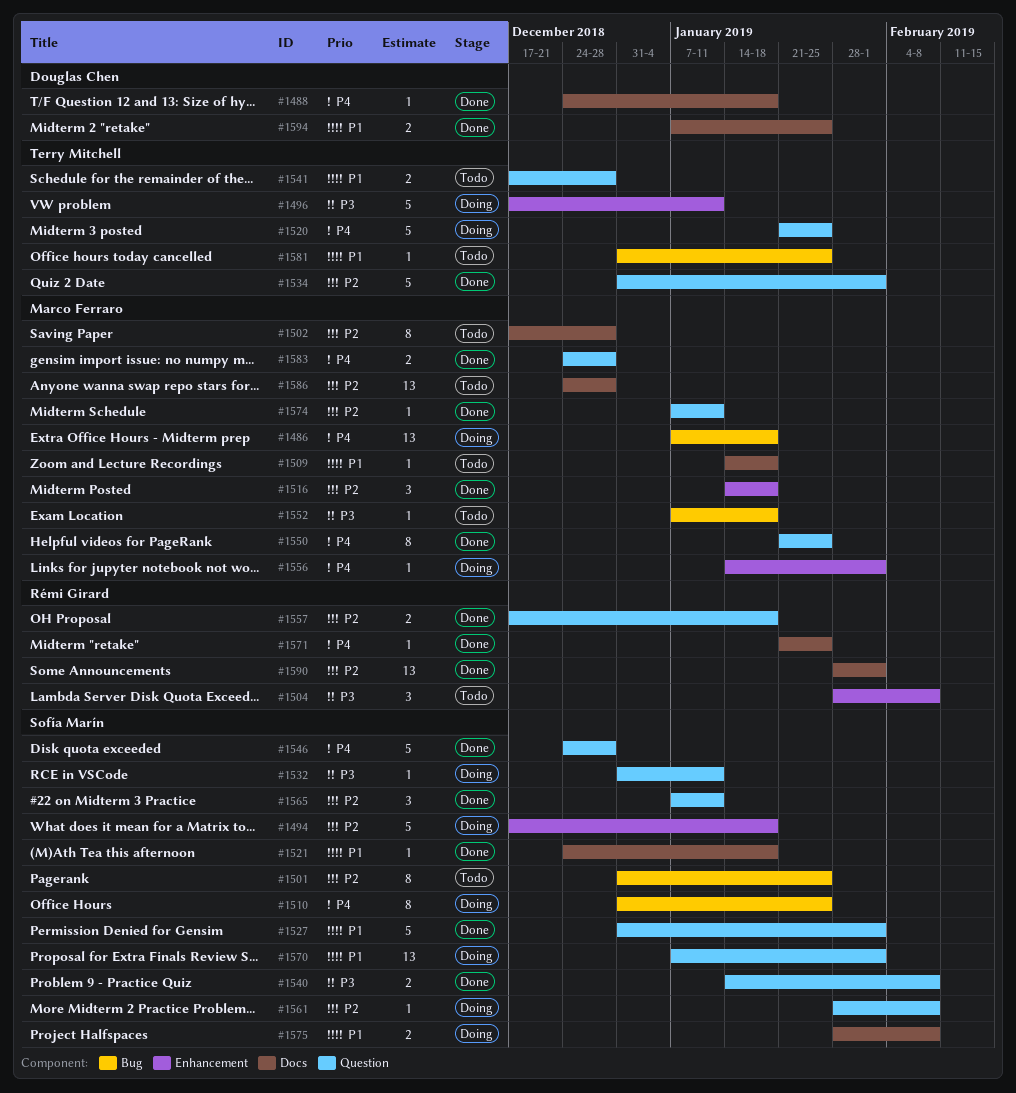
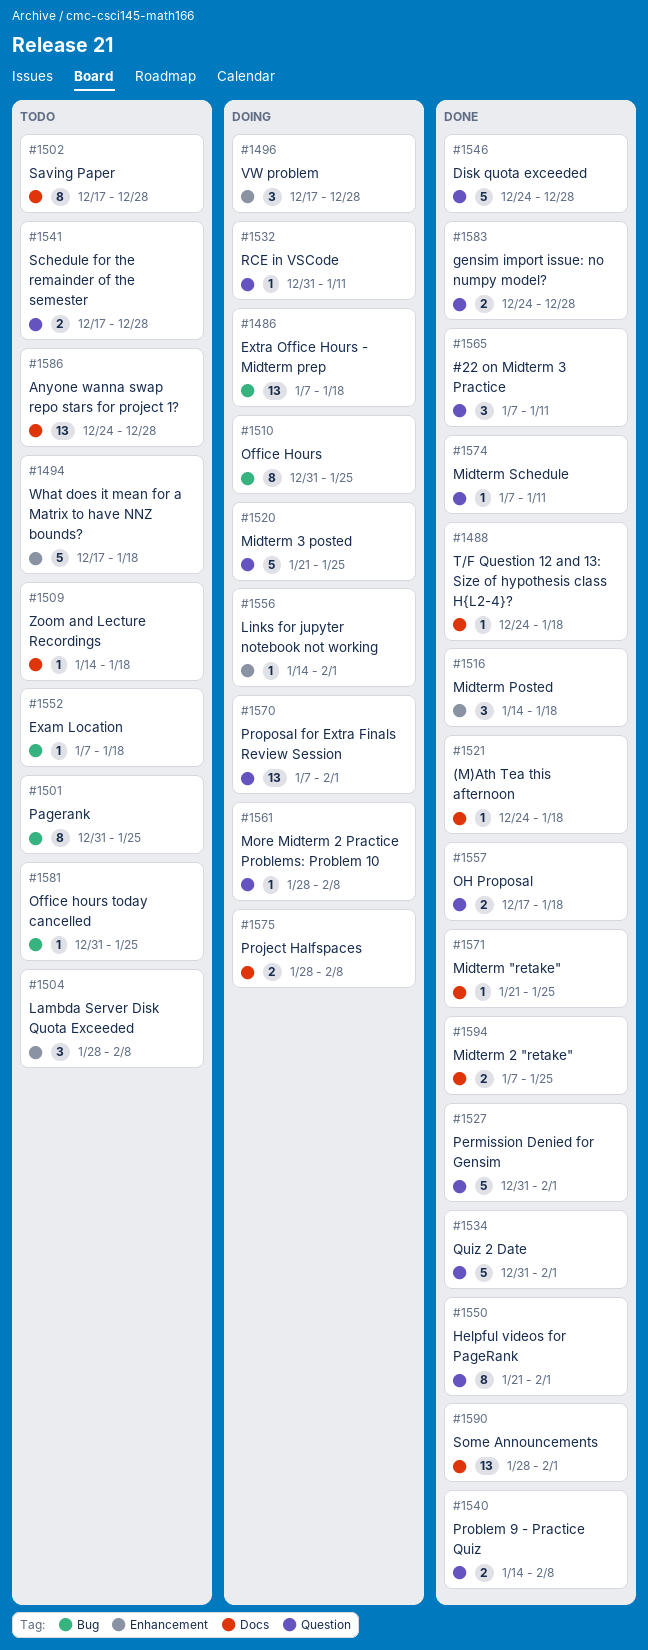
#1494, status: Doing -> Todo
#1496, estimate: 5 -> 3
#1496, due: Jan 11 -> Dec 28
#1550, due: Jan 25 -> Feb 1

